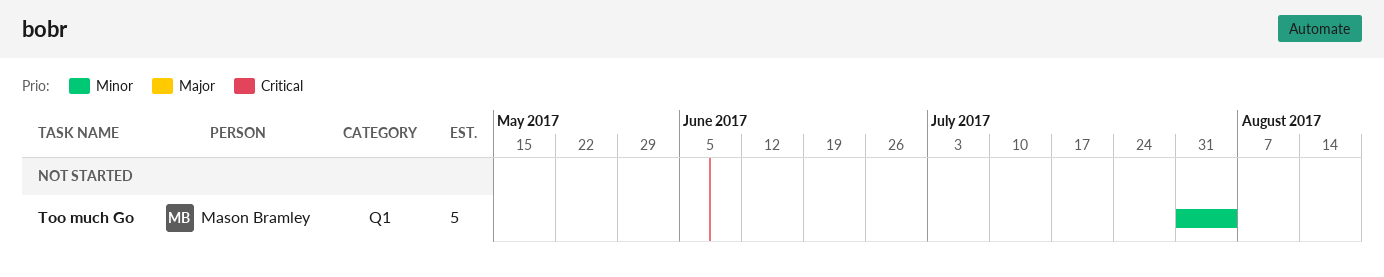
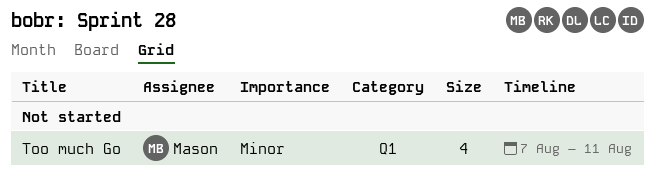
Too much Go, estimate: 5 -> 4
Too much Go, start: Jul 31 -> Aug 7
Too much Go, due: Aug 4 -> Aug 11

